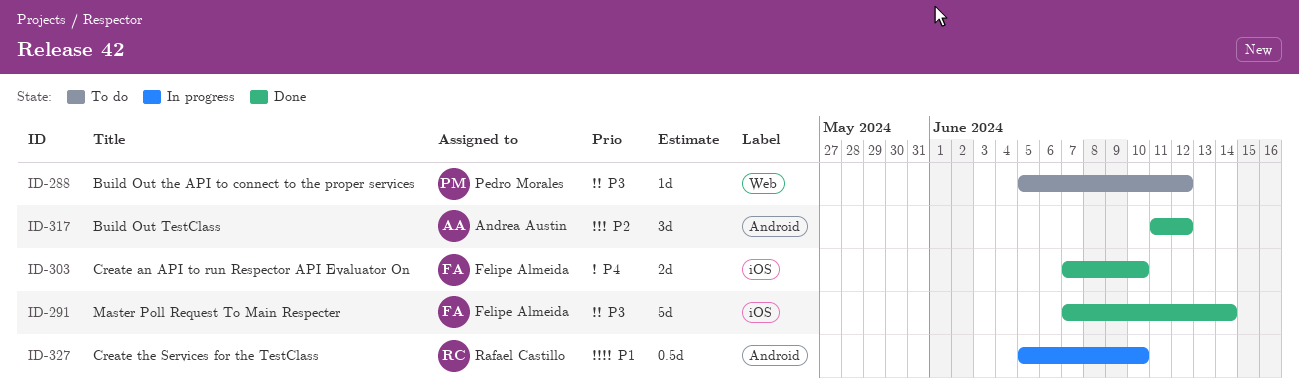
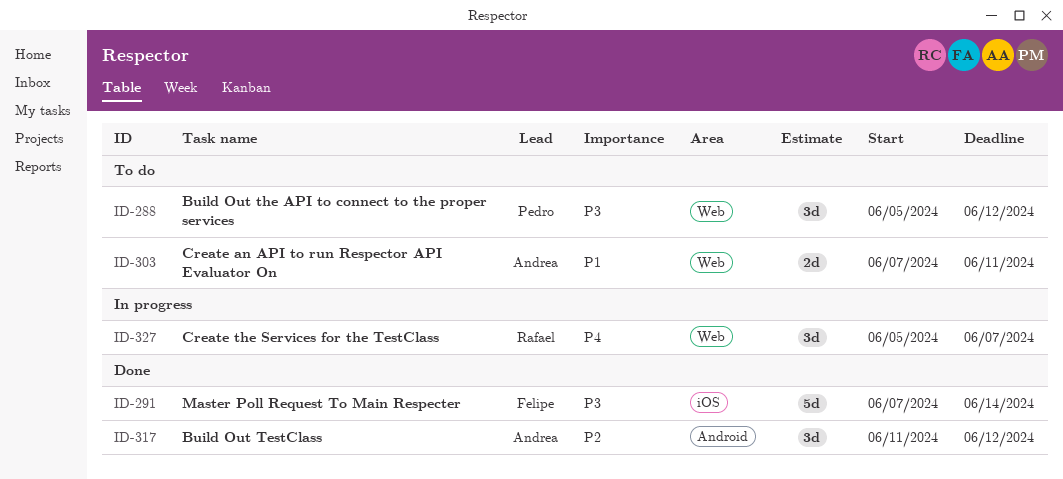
ID-288, estimate: 1d -> 3d
ID-303, status: Done -> To do
ID-303, owner: Felipe Almeida -> Andrea Austin
ID-303, priority: P4 -> P1
ID-303, label: iOS -> Web
ID-303, due: Jun 10 -> Jun 11
ID-327, priority: P1 -> P4
ID-327, label: Android -> Web
ID-327, estimate: 0.5d -> 3d
ID-327, due: Jun 10 -> Jun 7

